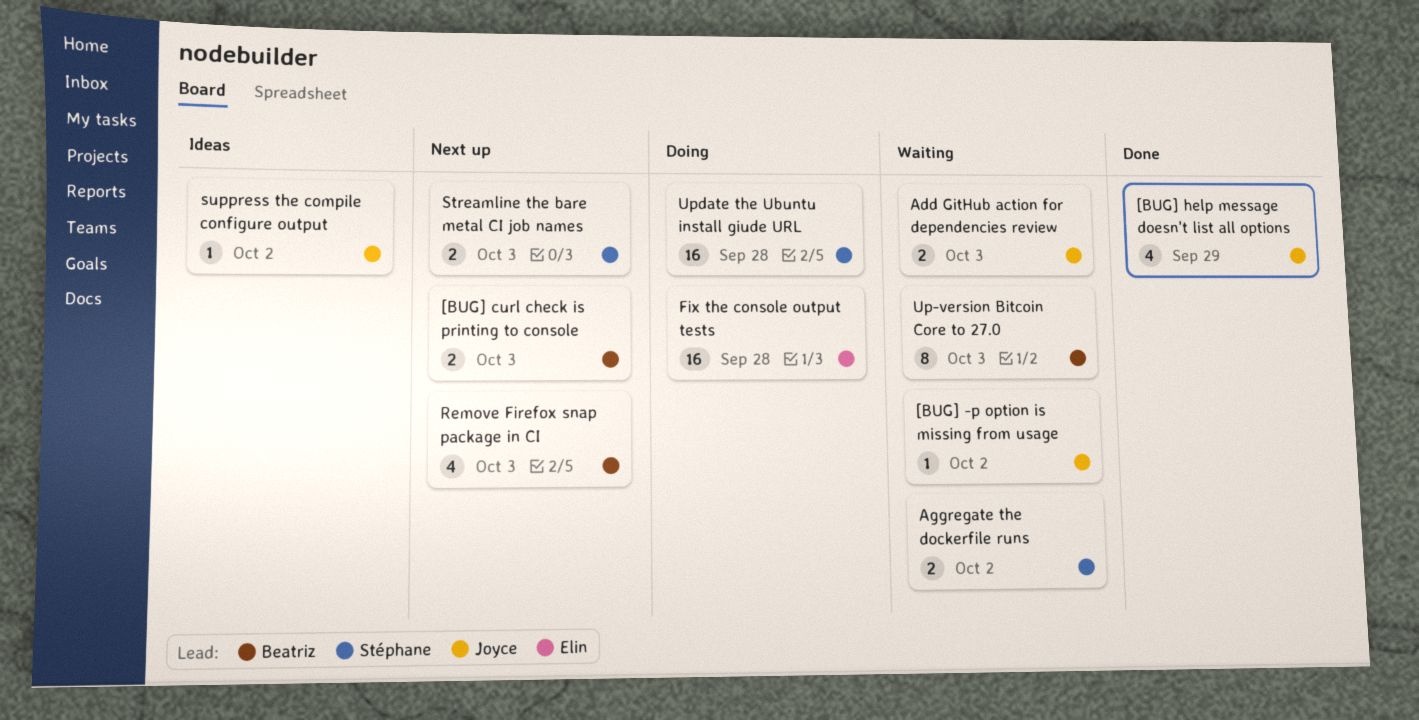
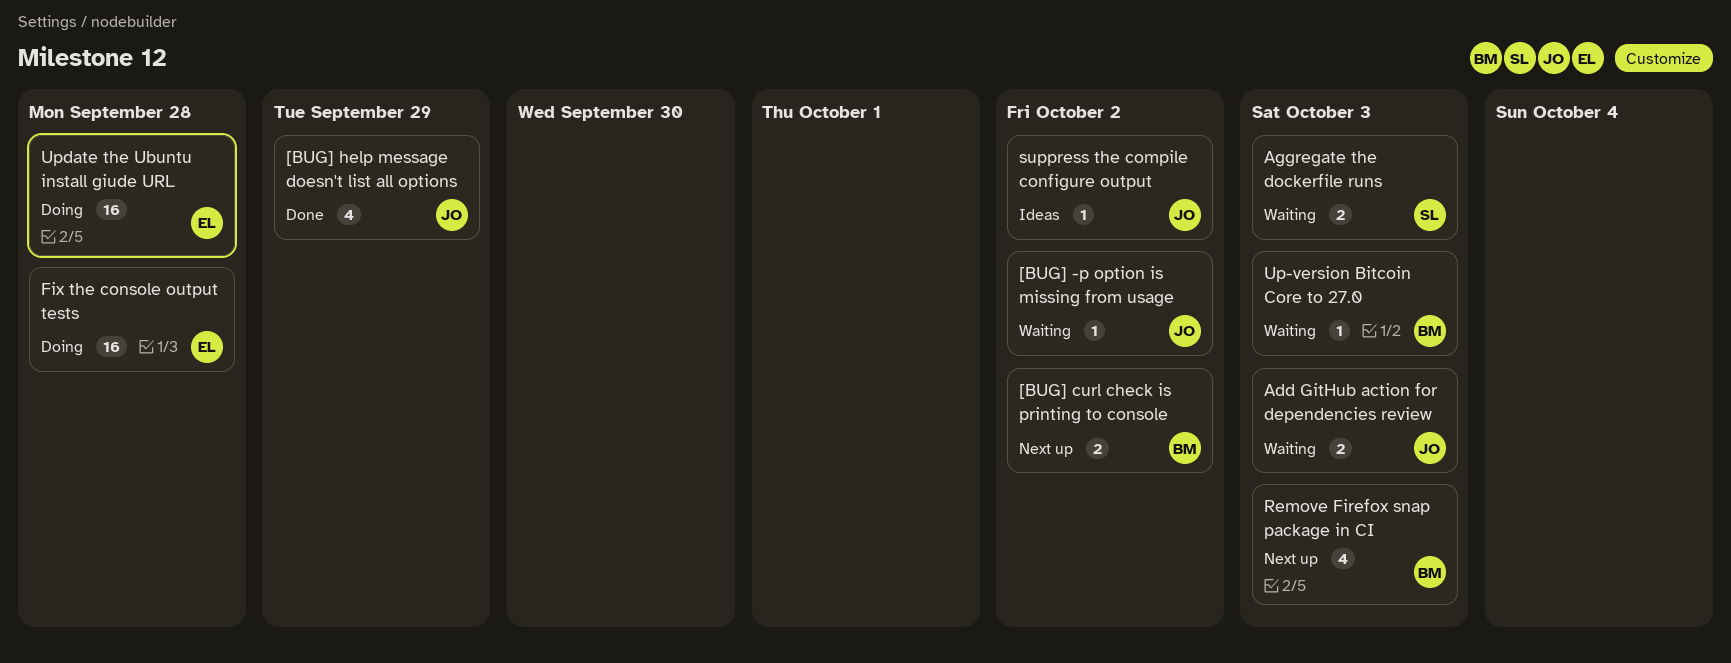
[BUG] curl check is printing to console, due: Oct 3 -> Oct 2
Aggregate the dockerfile runs, due: Oct 2 -> Oct 3
Streamline the bare metal CI job names: present -> none
Up-version Bitcoin Core to 27.0, estimate: 8 -> 1
Update the Ubuntu install giude URL, owner: Stéphane -> Elin

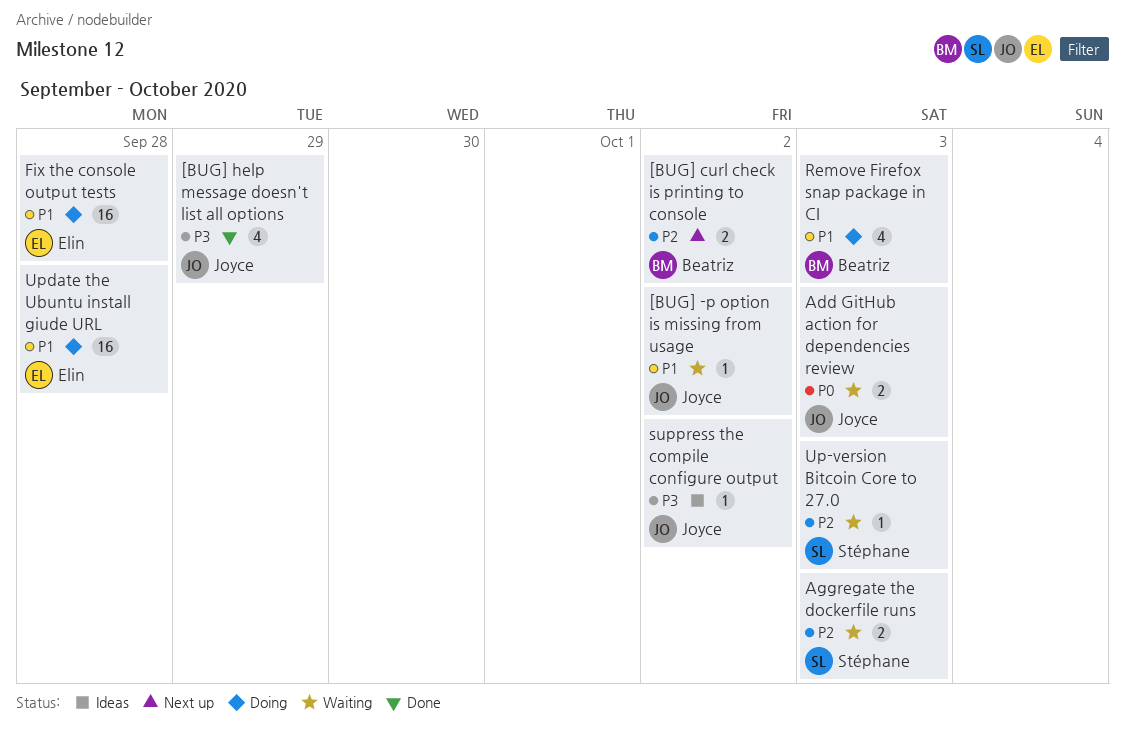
Remove Firefox snap package in CI, status: Next up -> Doing
Up-version Bitcoin Core to 27.0, owner: Beatriz -> Stéphane

